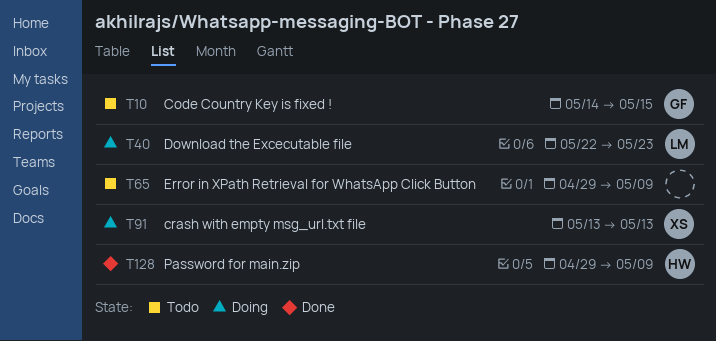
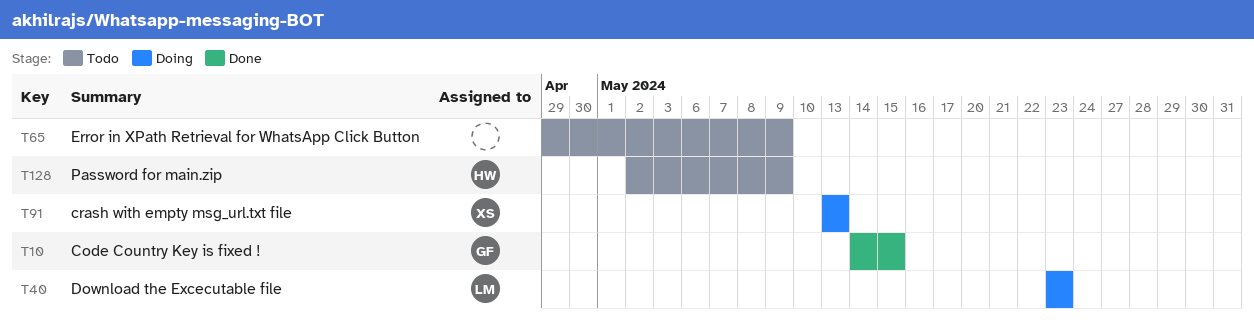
T10, status: Todo -> Done
T40, start: May 22 -> May 23
T128, status: Done -> Todo
T128, start: Apr 29 -> May 2

